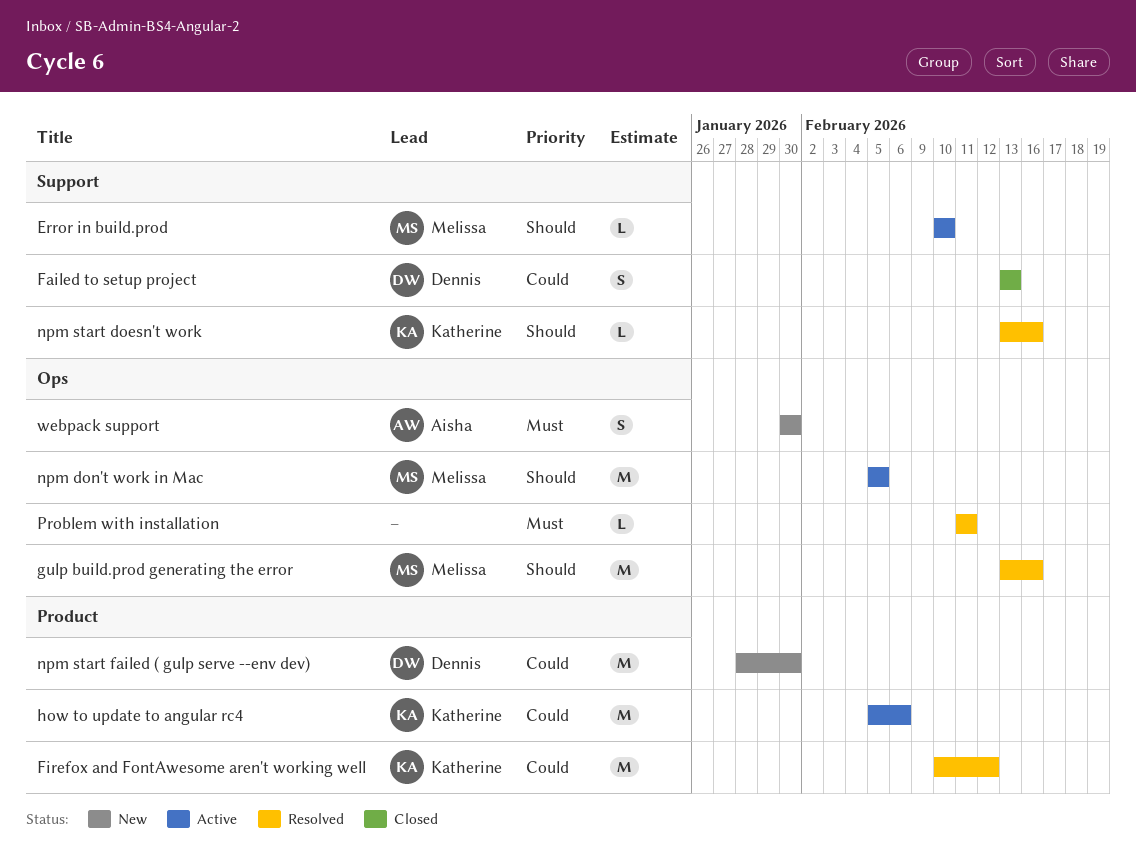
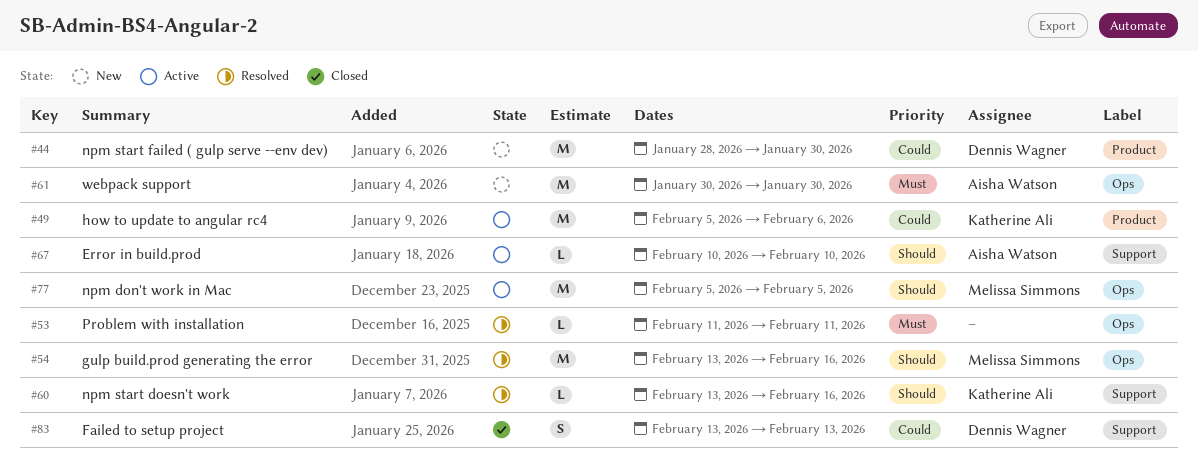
Error in build.prod, owner: Melissa Simmons -> Aisha Watson
Firefox and FontAwesome aren't working well: present -> none
webpack support, estimate: S -> M

